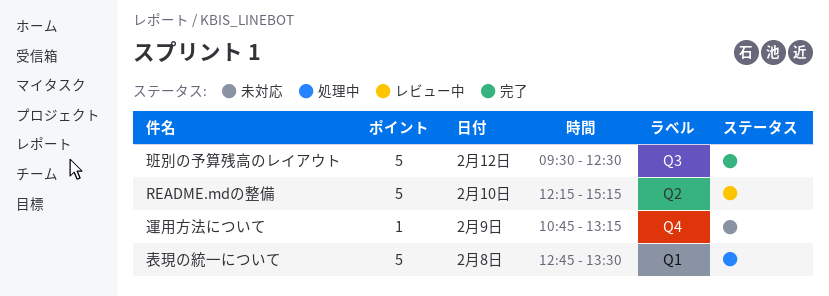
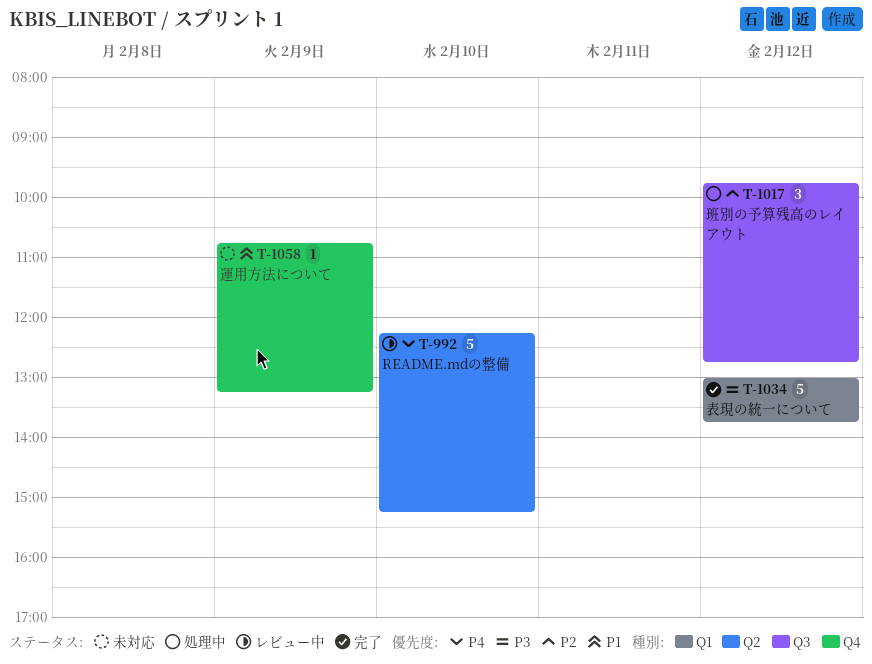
班別の予算残高のレイアウト, status: 完了 -> 処理中
班別の予算残高のレイアウト, estimate: 5 -> 3
班別の予算残高のレイアウト, begins: 09:30 -> 09:45
班別の予算残高のレイアウト, ends: 12:30 -> 12:45
表現の統一について, status: 処理中 -> 完了
表現の統一について, day: Feb 8 -> Feb 12
表現の統一について, begins: 12:45 -> 13:00
表現の統一について, ends: 13:30 -> 13:45

